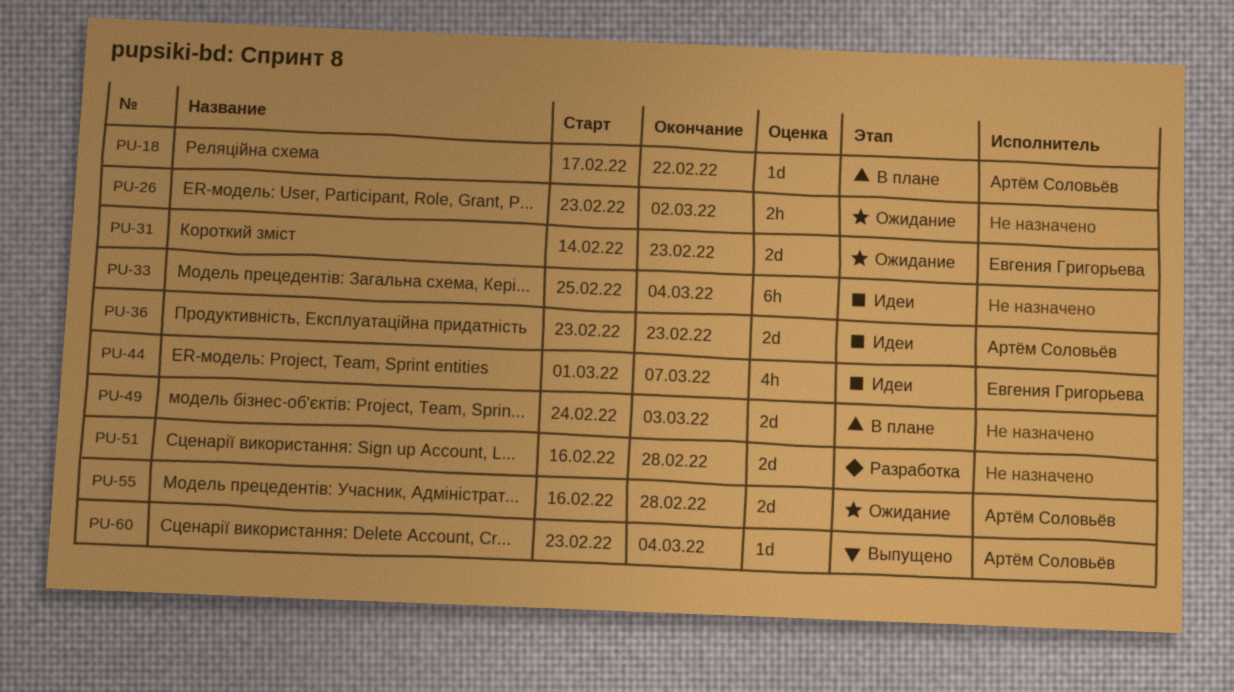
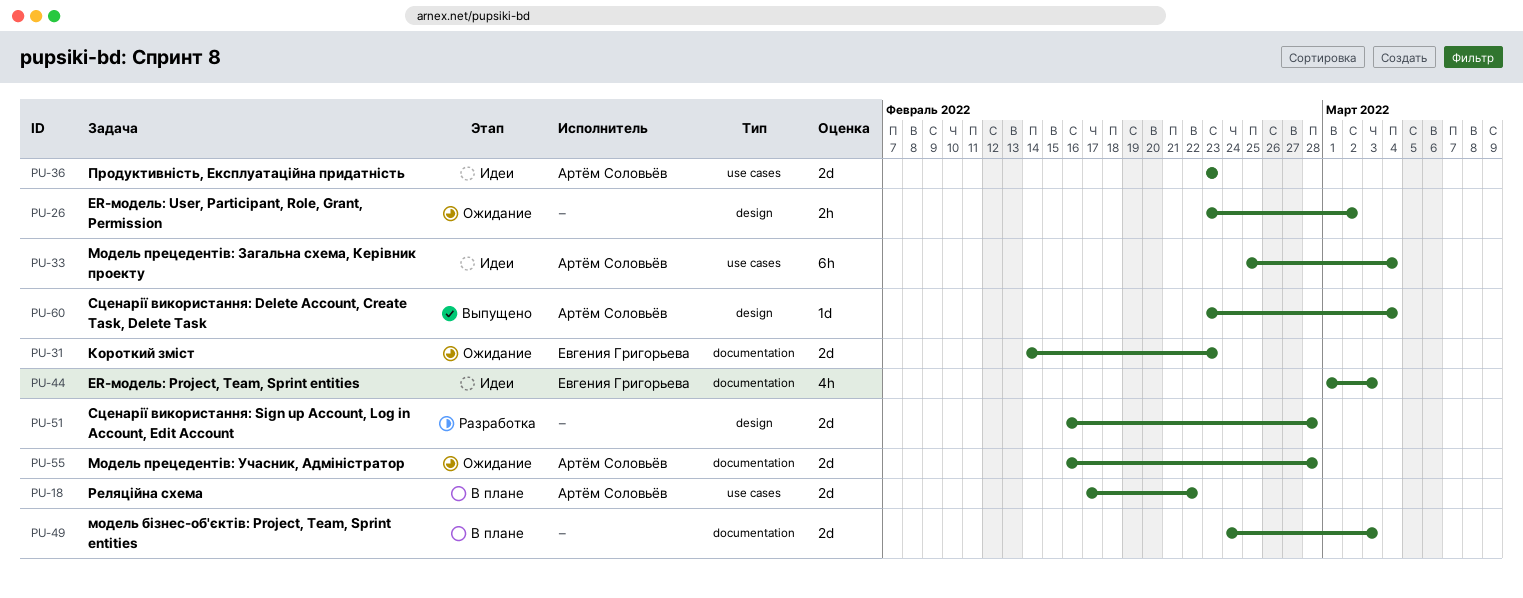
PU-18, estimate: 1d -> 2d
PU-33, owner: none -> Артём Соловьёв
PU-44, due: Mar 7 -> Mar 3

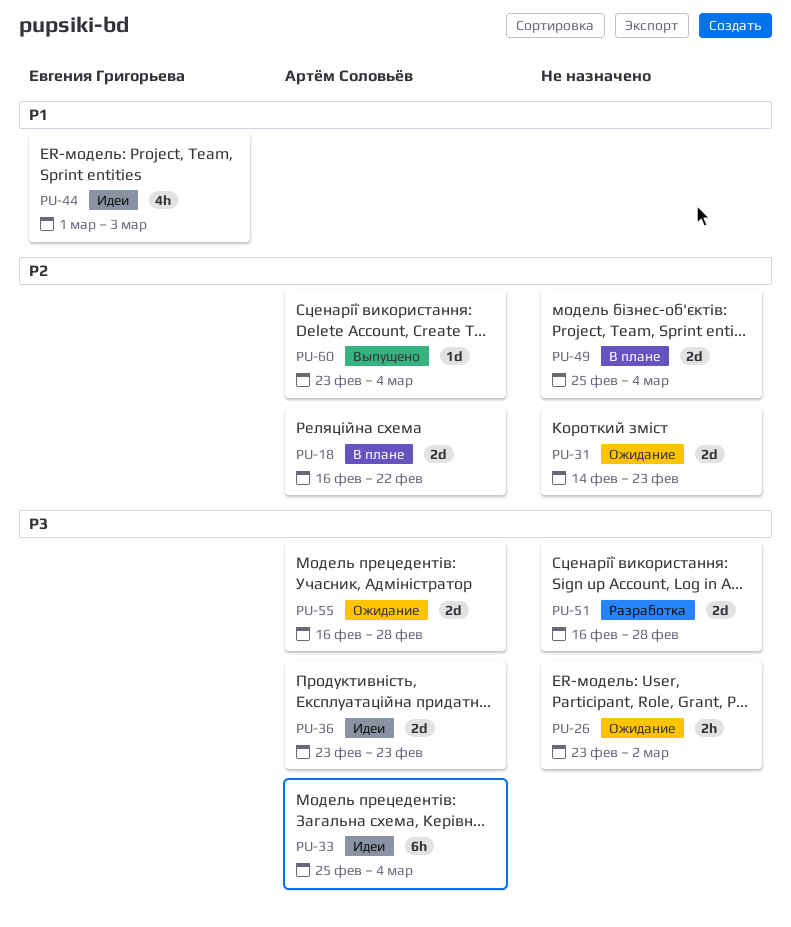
PU-18, start: Feb 17 -> Feb 16
PU-31, owner: Евгения Григорьева -> none
PU-49, start: Feb 24 -> Feb 25
PU-49, due: Mar 3 -> Mar 4

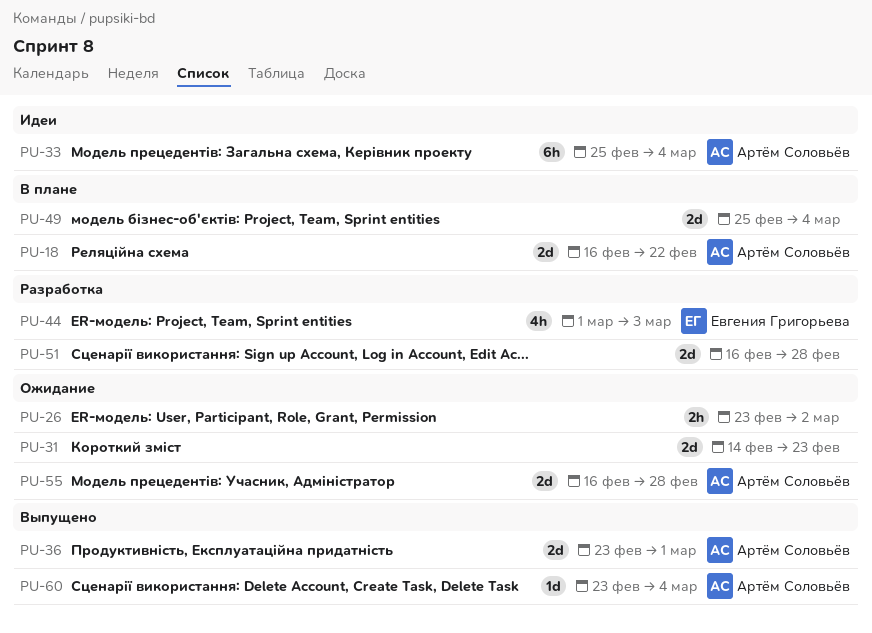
PU-36, status: Идеи -> Выпущено
PU-36, due: Feb 23 -> Mar 1
PU-44, status: Идеи -> Разработка

